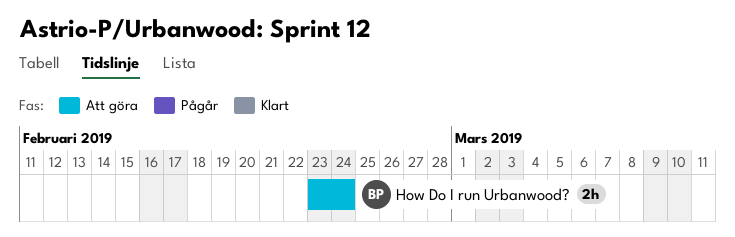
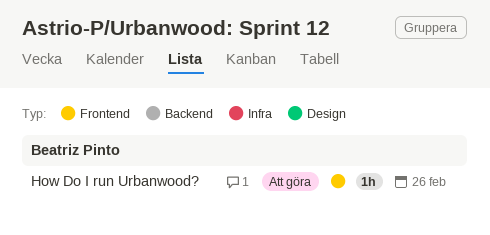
How Do I run Urbanwood?, estimate: 2h -> 1h
How Do I run Urbanwood?, due: Feb 24 -> Feb 26

